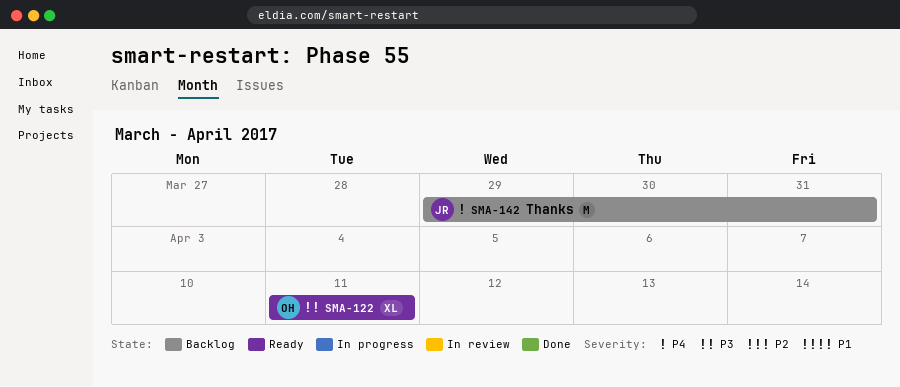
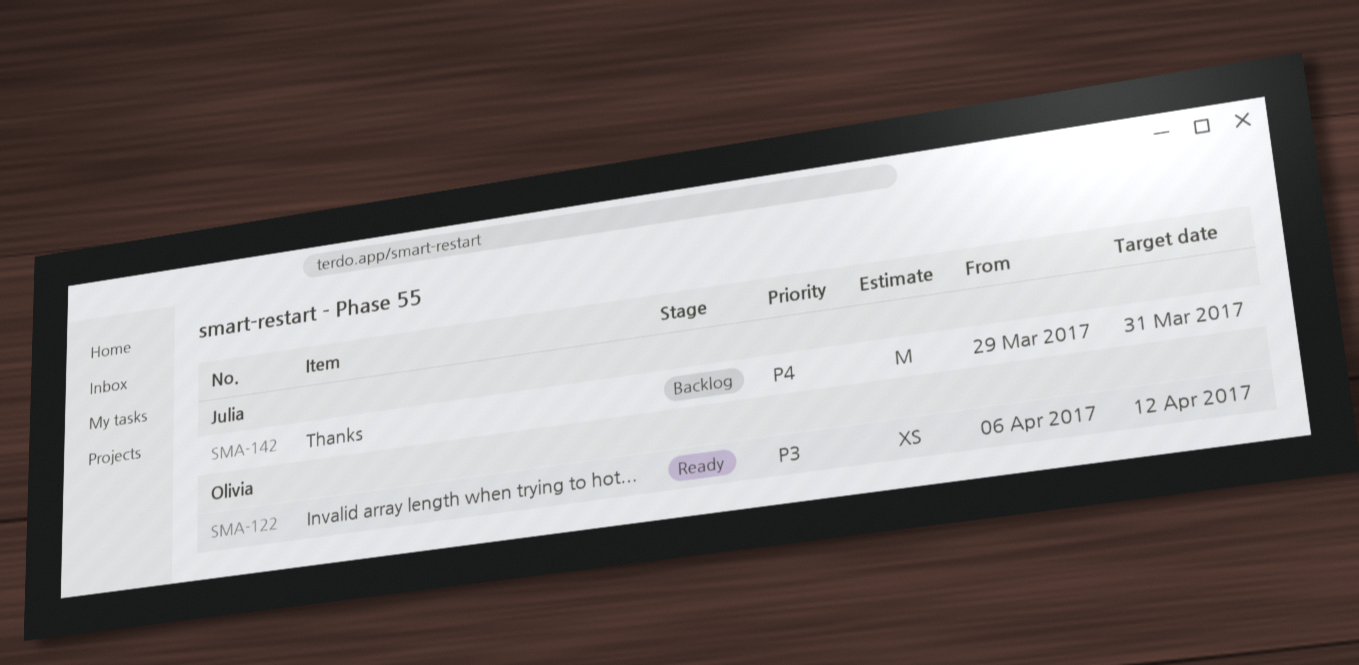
SMA-122, estimate: XL -> XS
SMA-122, start: Apr 11 -> Apr 6
SMA-122, due: Apr 11 -> Apr 12

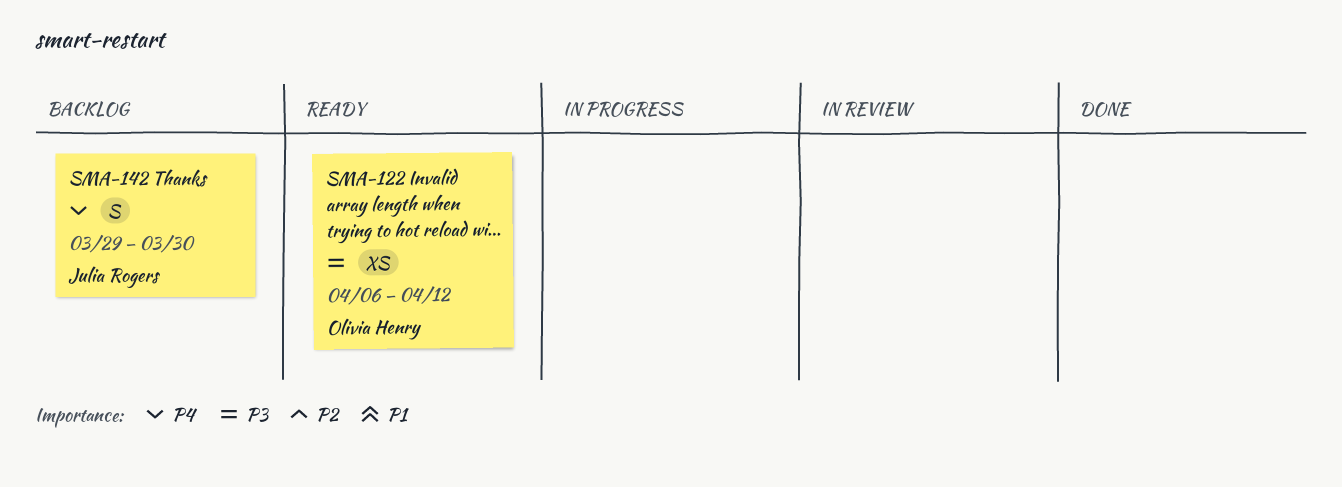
SMA-142, estimate: M -> S
SMA-142, due: Mar 31 -> Mar 30

